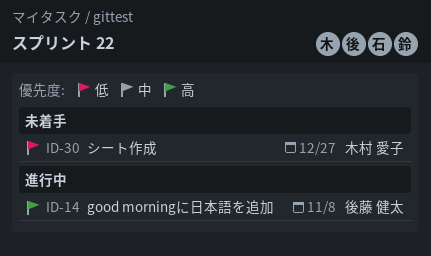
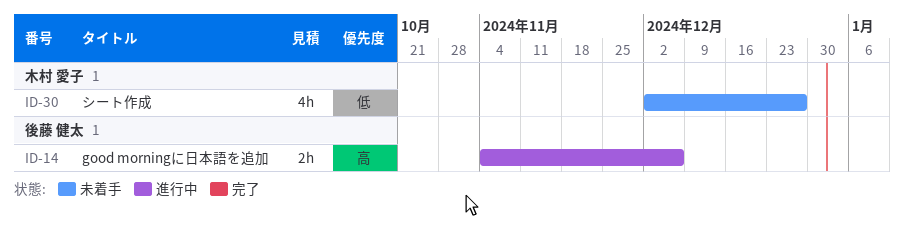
ID-14, due: Nov 8 -> Dec 6

